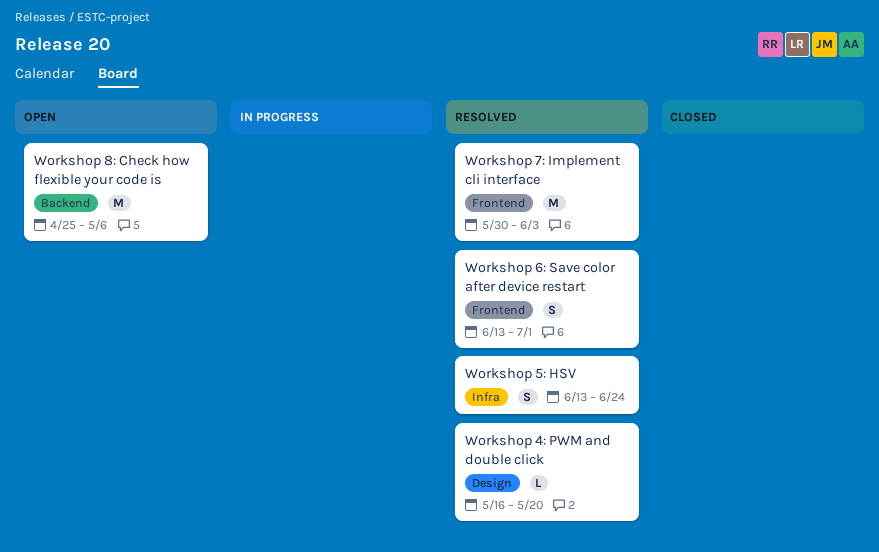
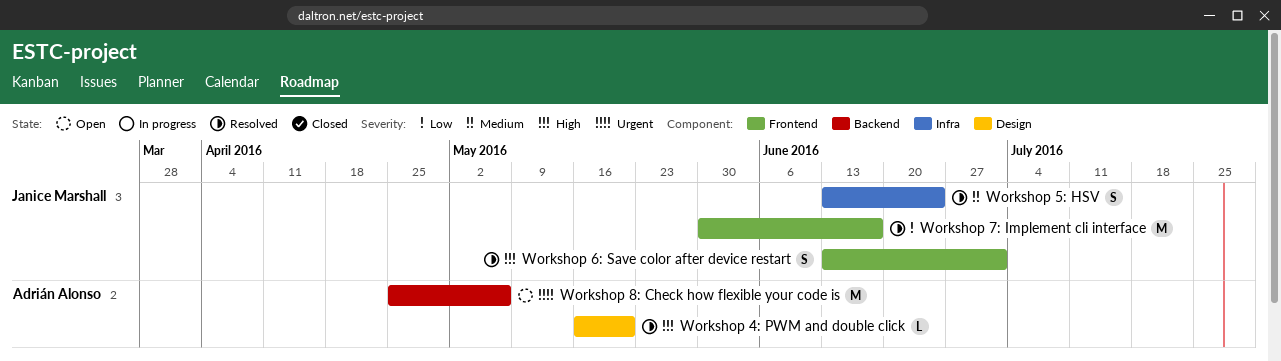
Workshop 7: Implement cli interface, due: Jun 3 -> Jun 17

